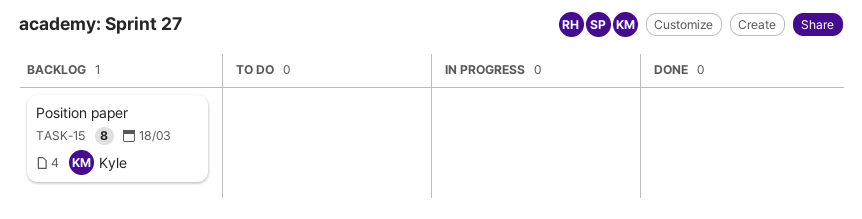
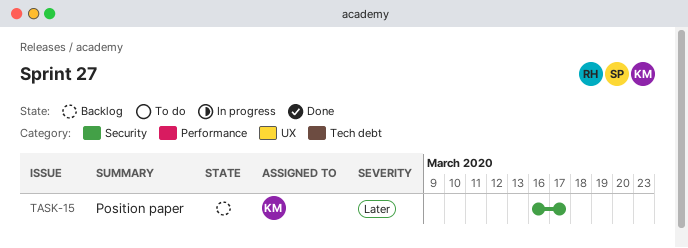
TASK-15, due: Mar 18 -> Mar 17

